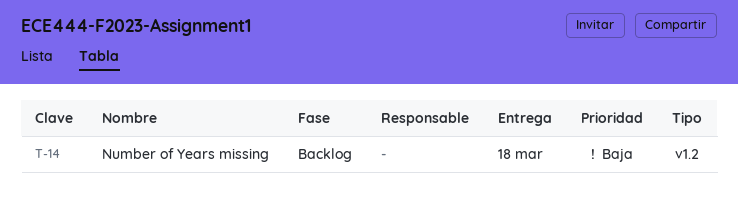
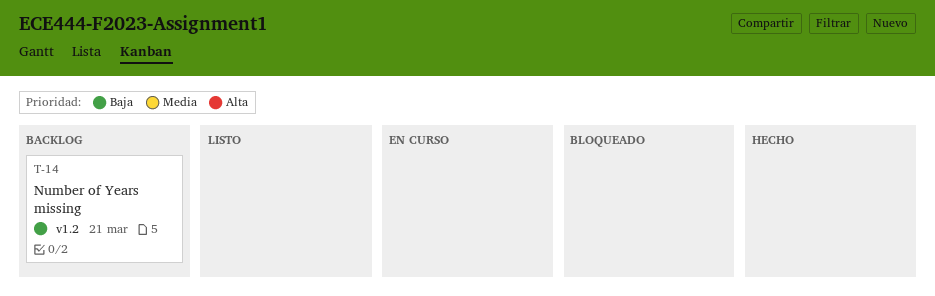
T-14, due: Mar 18 -> Mar 21

